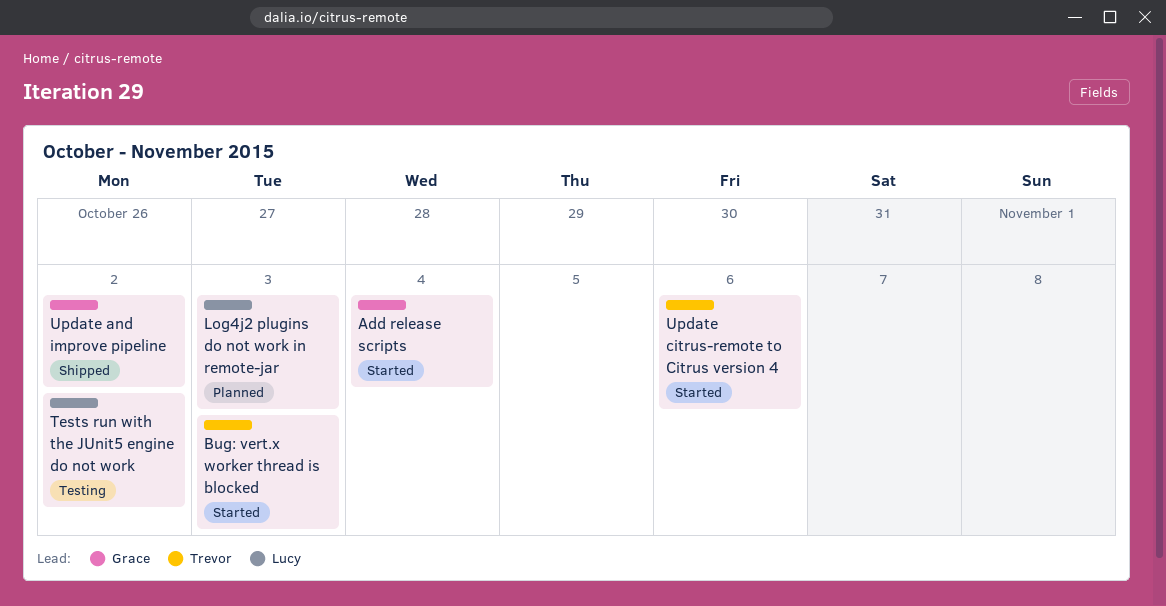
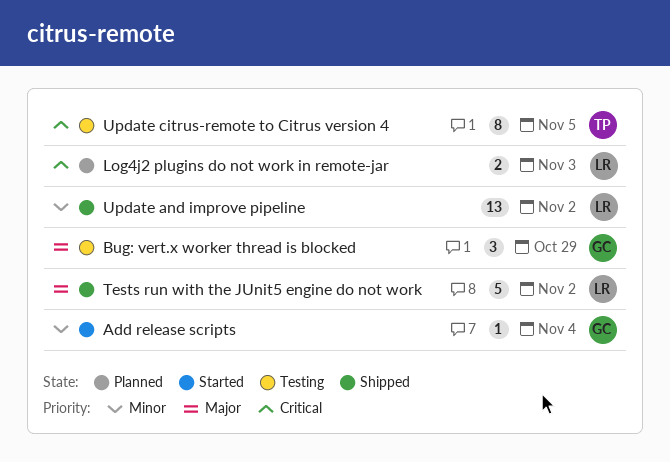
Bug: vert.x worker thread is blocked, status: Started -> Testing
Bug: vert.x worker thread is blocked, owner: Trevor -> Grace
Bug: vert.x worker thread is blocked, due: Nov 3 -> Oct 29
Tests run with the JUnit5 engine do not work, status: Testing -> Shipped
Update and improve pipeline, owner: Grace -> Lucy
Update citrus-remote to Citrus version 4, status: Started -> Testing
Update citrus-remote to Citrus version 4, due: Nov 6 -> Nov 5

